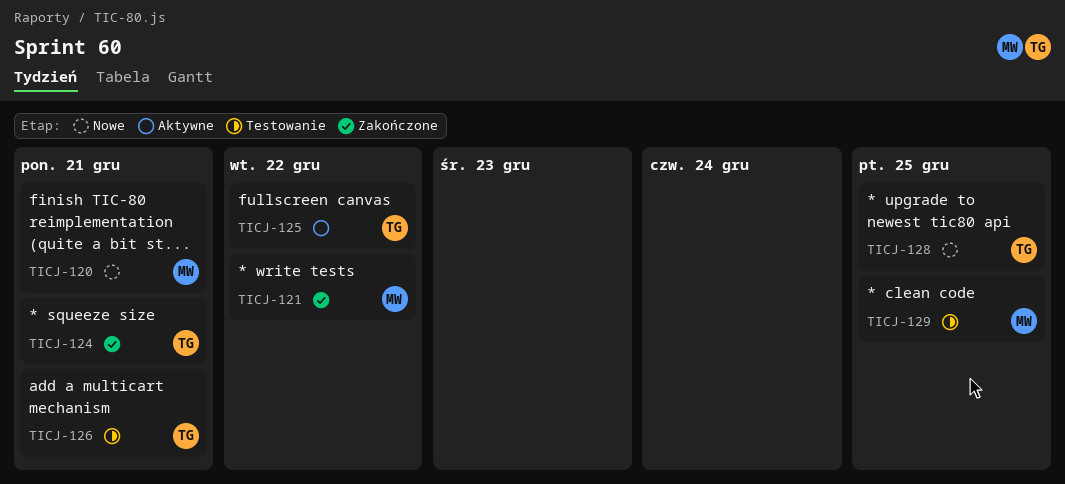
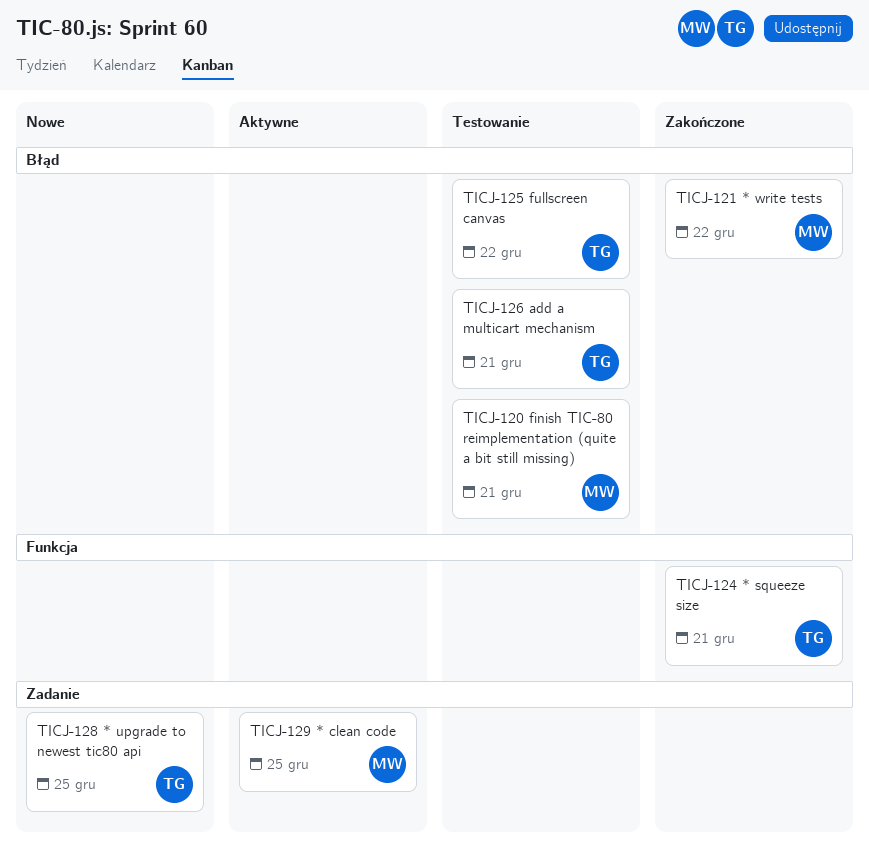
TICJ-120, status: Nowe -> Testowanie
TICJ-125, status: Aktywne -> Testowanie
TICJ-129, status: Testowanie -> Aktywne

